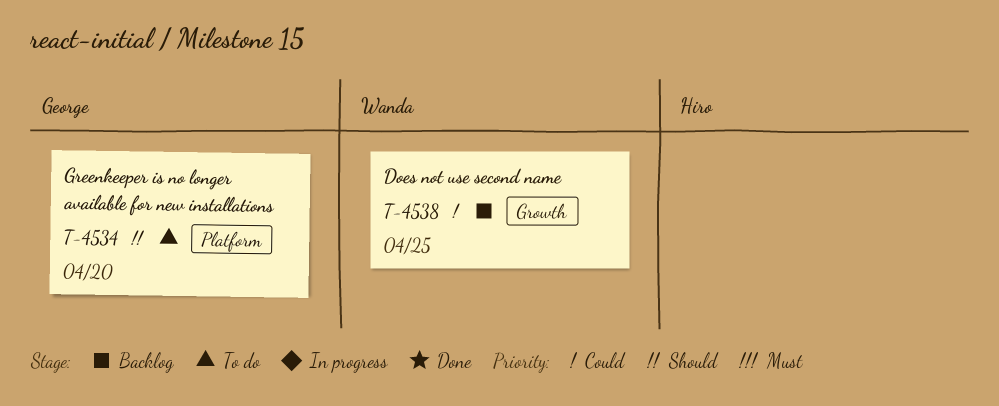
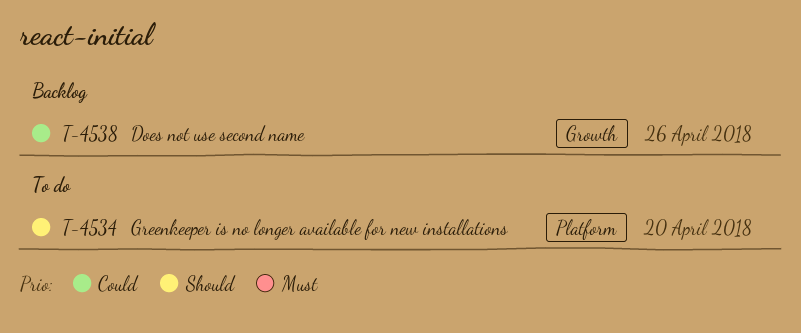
T-4538, due: Apr 25 -> Apr 26

